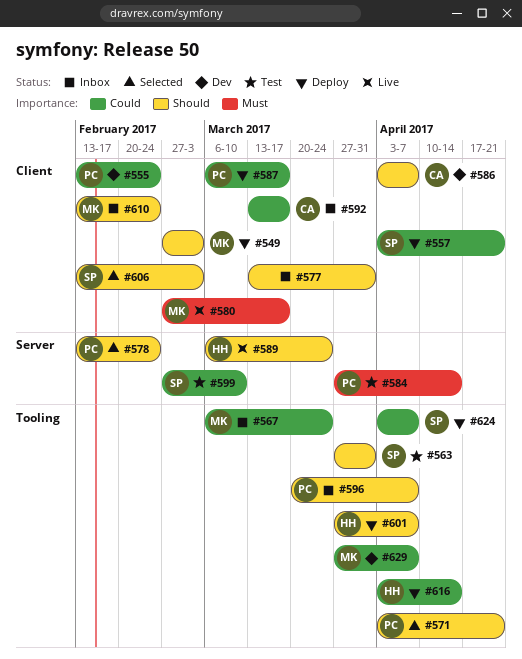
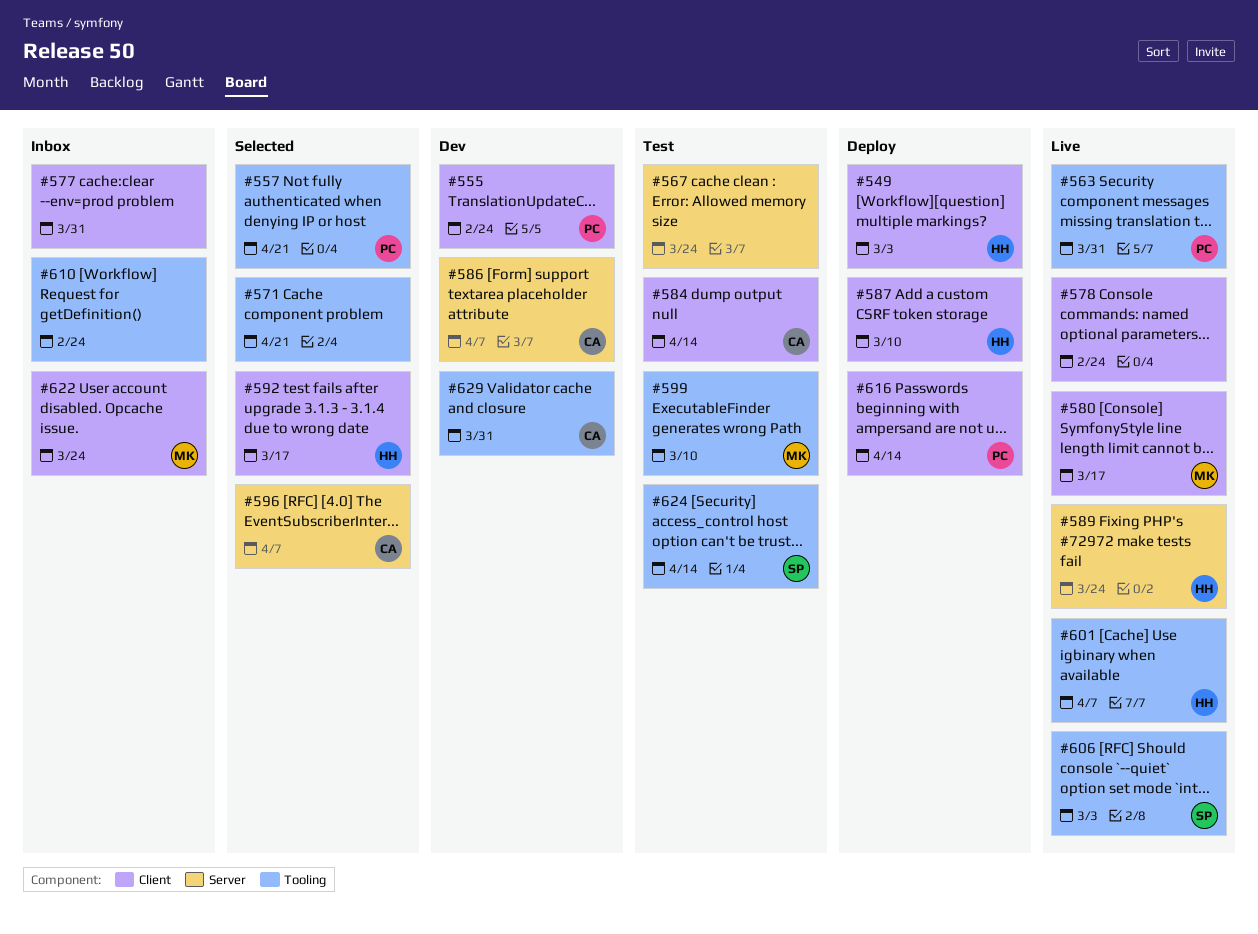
#549, owner: MK -> HH
#557, status: Deploy -> Selected
#557, owner: SP -> PC
#557, label: Client -> Tooling
#563, status: Test -> Live
#563, owner: SP -> PC
#567, status: Inbox -> Test
#567, owner: MK -> none
#567, label: Tooling -> Server
#571, owner: PC -> none
#578, status: Selected -> Live
#578, owner: PC -> none
#578, label: Server -> Client
#584, owner: PC -> CA
#584, label: Server -> Client
#586, label: Client -> Server
#587, owner: PC -> HH
#587, due: Mar 17 -> Mar 10
#592, status: Inbox -> Selected
#592, owner: CA -> HH
#596, status: Inbox -> Selected
#596, owner: PC -> CA
#596, label: Tooling -> Server
#599, owner: SP -> MK
#599, label: Server -> Tooling
#601, status: Deploy -> Live
#606, status: Selected -> Live
#606, label: Client -> Tooling
#610, owner: MK -> none
#610, label: Client -> Tooling
#616, owner: HH -> PC
#616, label: Tooling -> Client
#622: none -> present
#624, status: Deploy -> Test
#624, due: Apr 7 -> Apr 14
#629, owner: MK -> CA
#629, due: Apr 7 -> Mar 31

